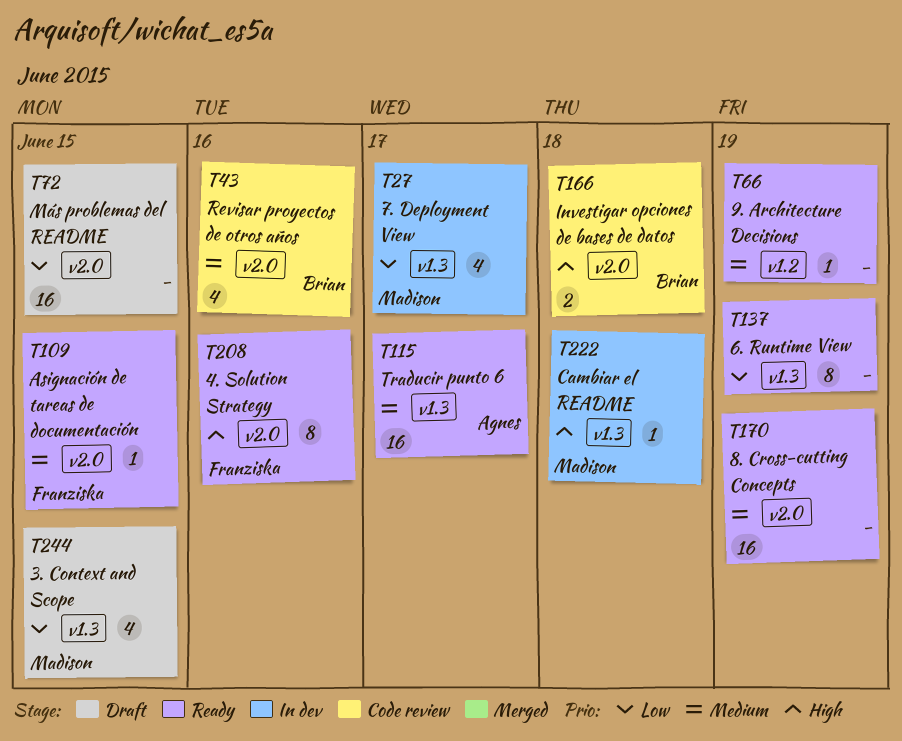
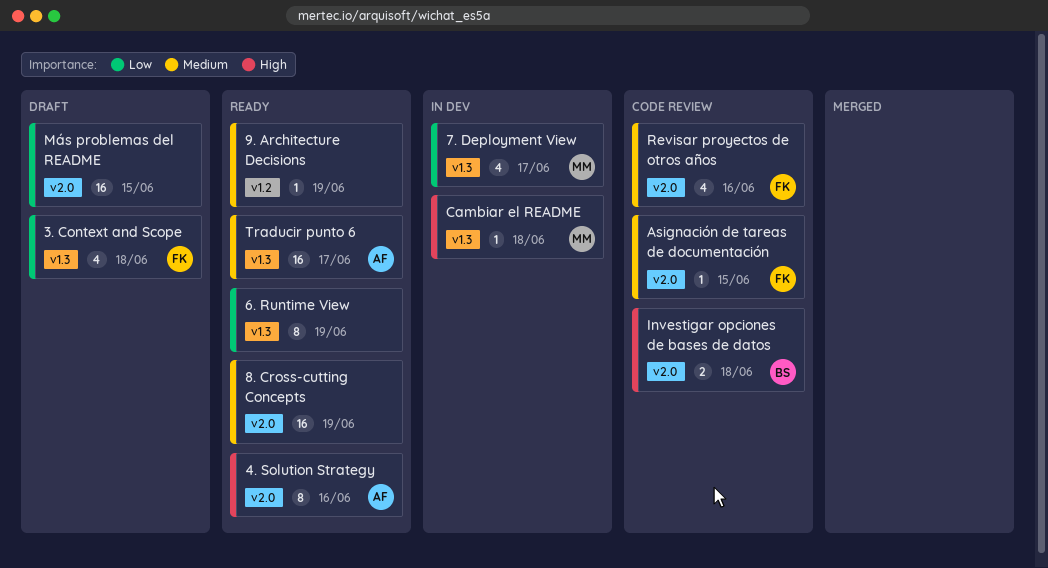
3. Context and Scope, owner: Madison -> Franziska
3. Context and Scope, day: Jun 15 -> Jun 18
4. Solution Strategy, owner: Franziska -> Agnes
Asignación de tareas de documentación, status: Ready -> Code review
Revisar proyectos de otros años, owner: Brian -> Franziska

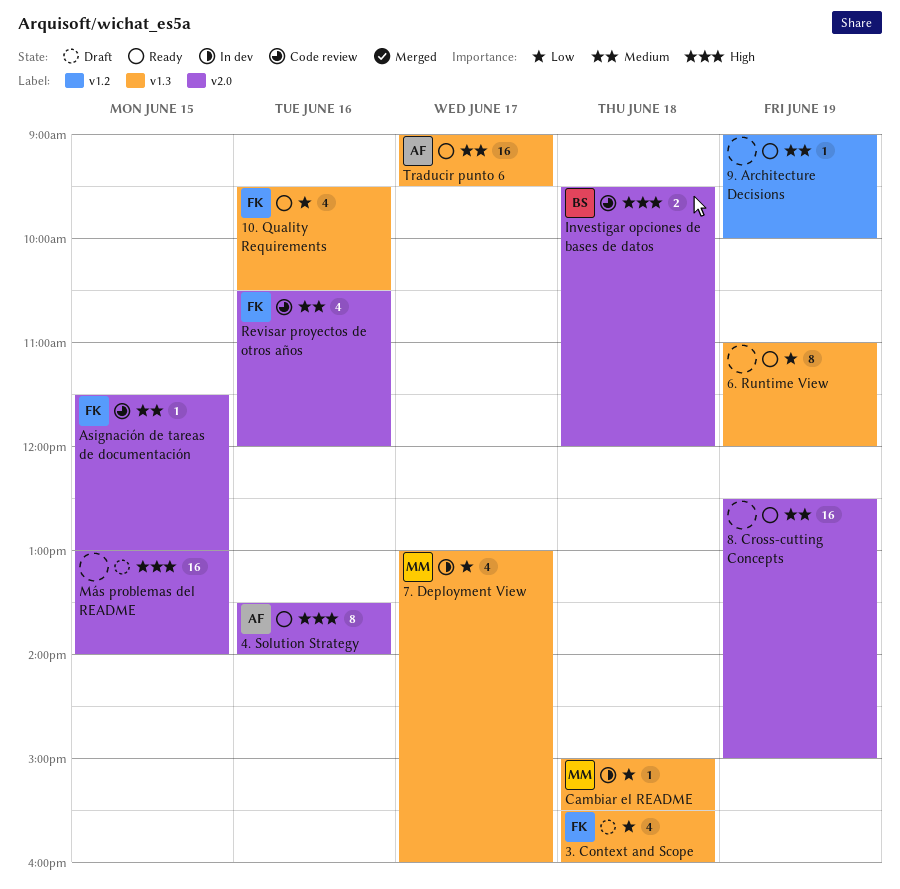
10. Quality Requirements: none -> present
Cambiar el README, priority: High -> Low
Más problemas del README, priority: Low -> High

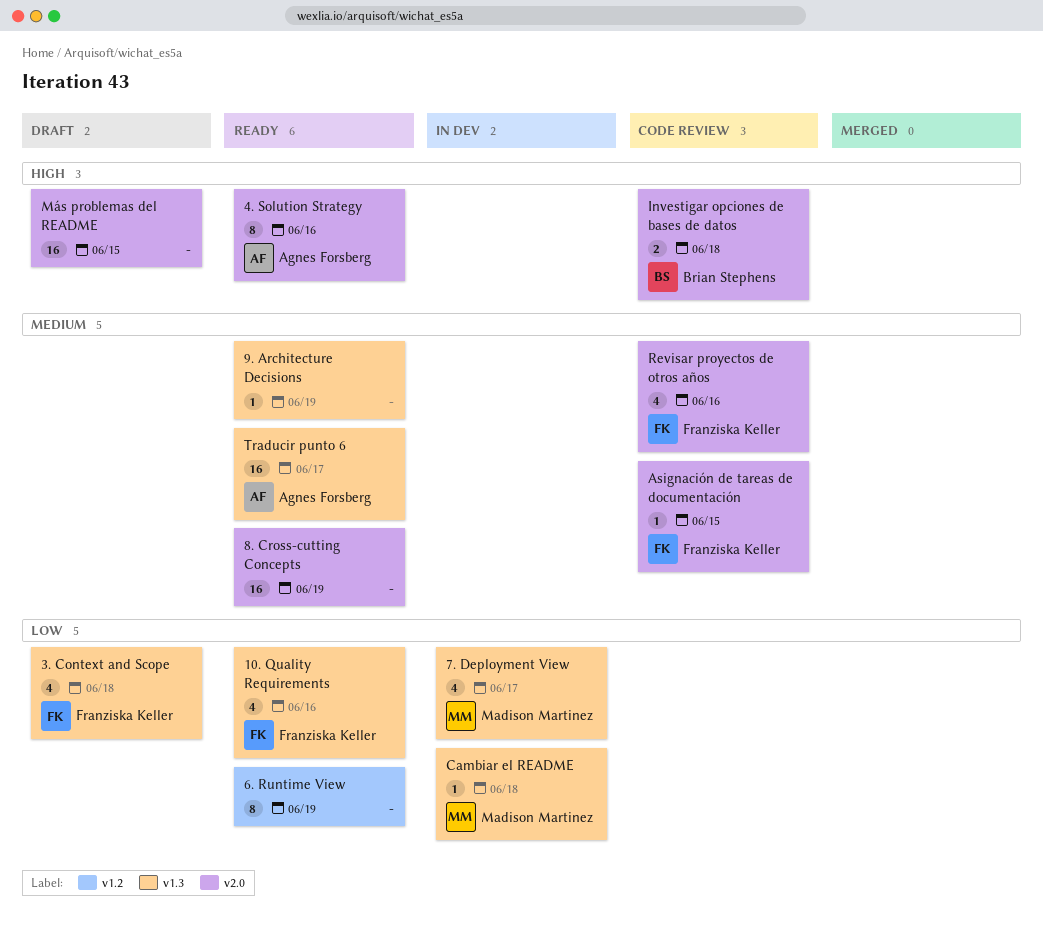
6. Runtime View, label: v1.3 -> v1.2
9. Architecture Decisions, label: v1.2 -> v1.3

